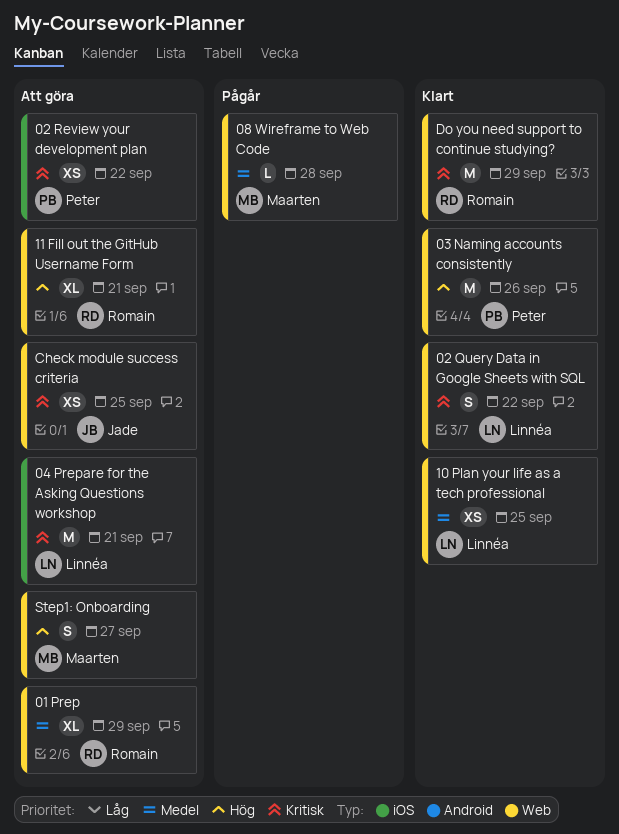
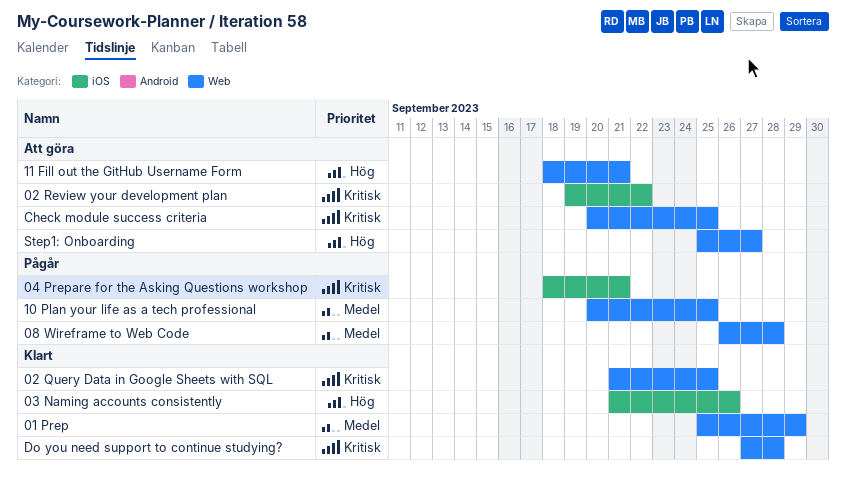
01 Prep, status: Att göra -> Klart
02 Query Data in Google Sheets with SQL, due: Sep 22 -> Sep 25
03 Naming accounts consistently, label: Web -> iOS
04 Prepare for the Asking Questions workshop, status: Att göra -> Pågår
10 Plan your life as a tech professional, status: Klart -> Pågår
Do you need support to continue studying?, due: Sep 29 -> Sep 28

